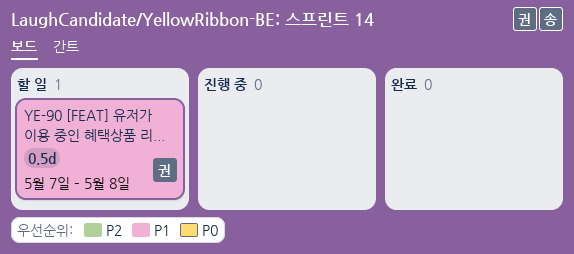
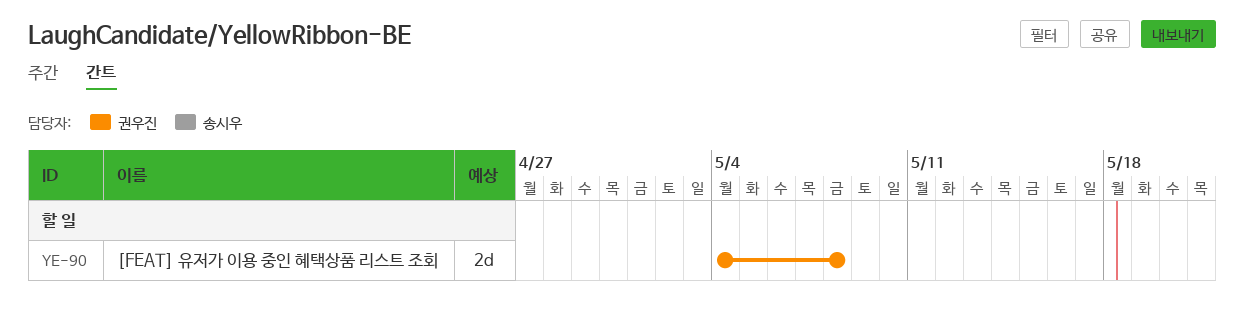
YE-90, estimate: 0.5d -> 2d
YE-90, start: May 7 -> May 4

